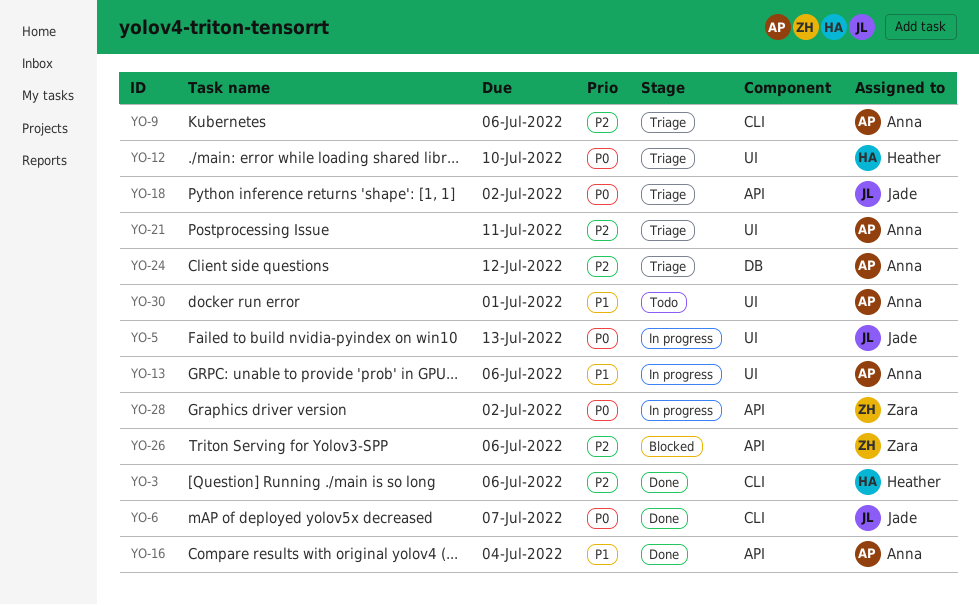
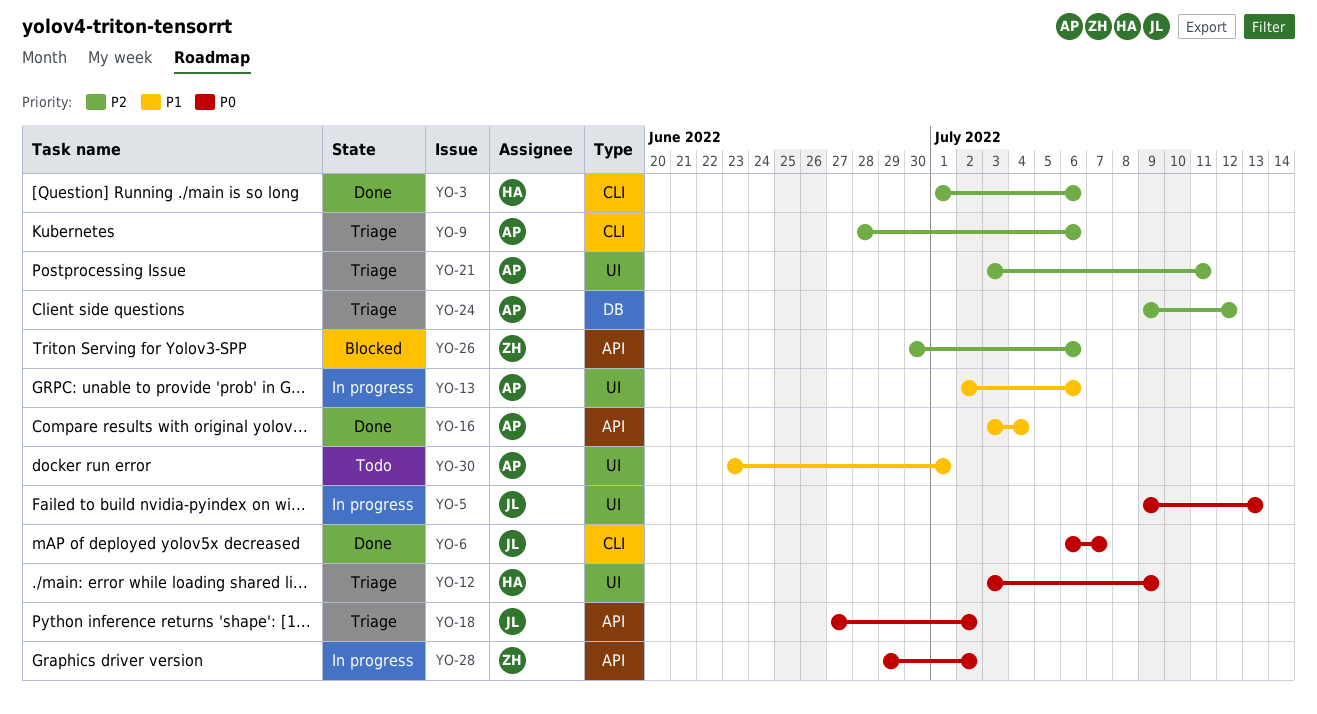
YO-12, due: Jul 10 -> Jul 9

